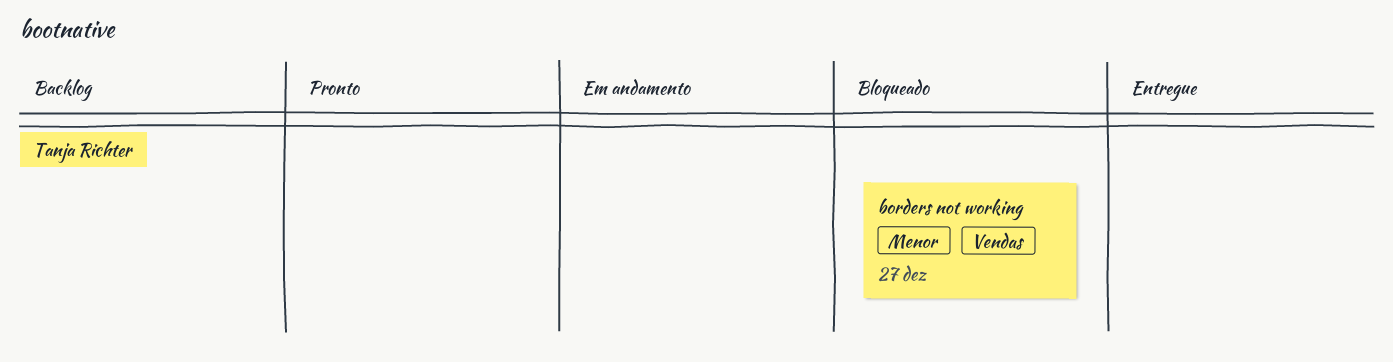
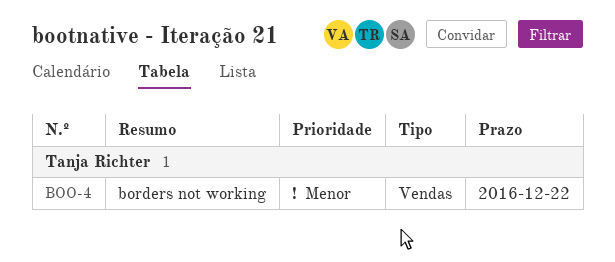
borders not working, due: Dec 27 -> Dec 22

